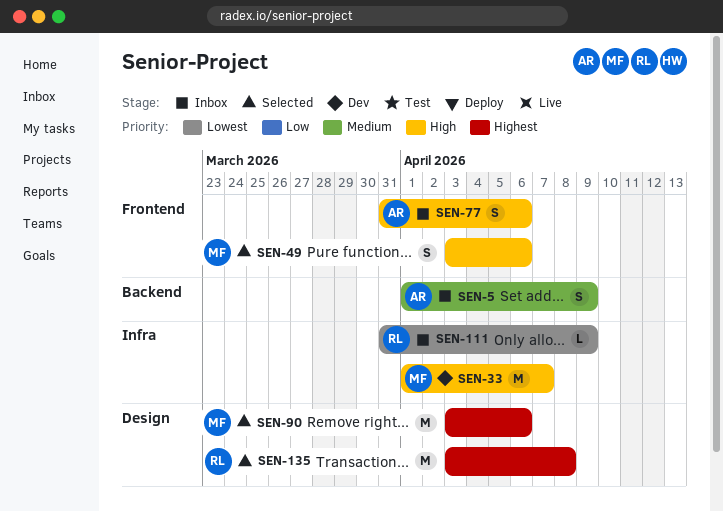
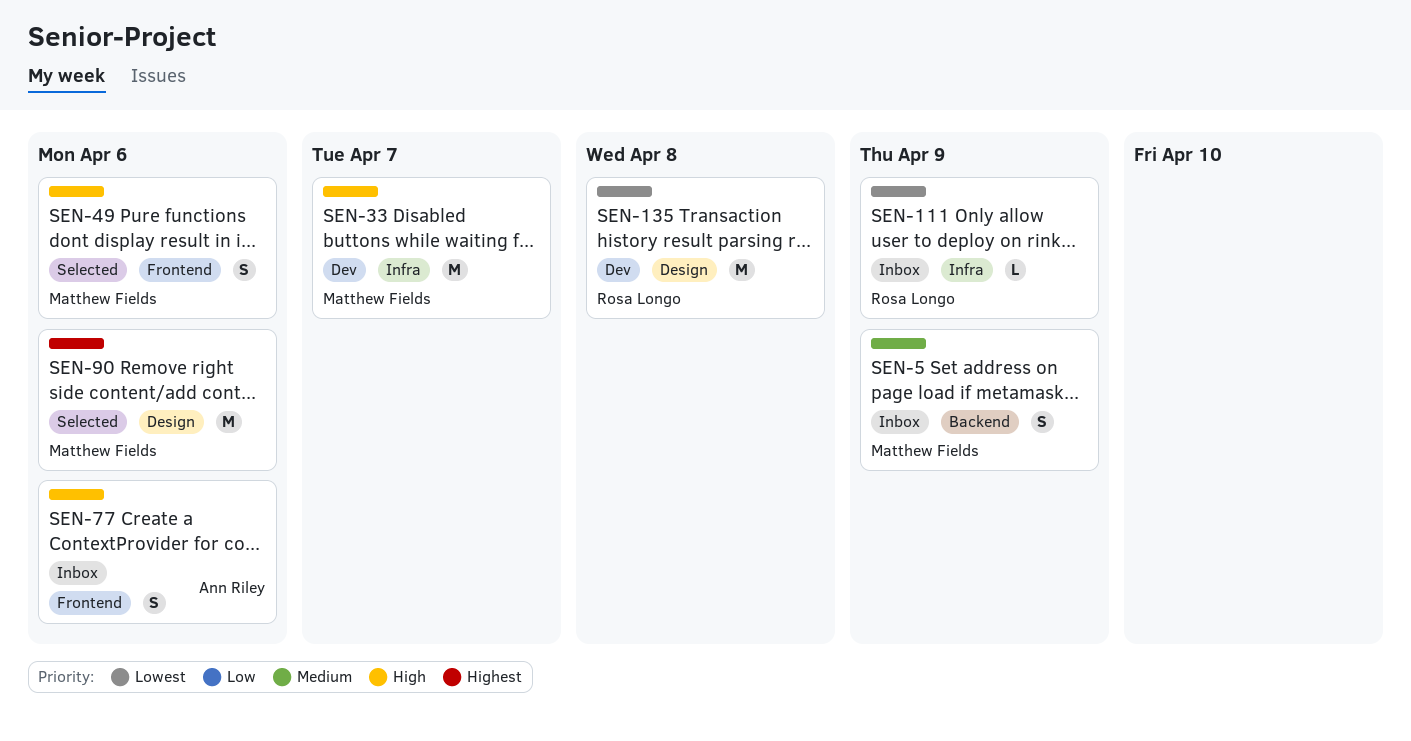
SEN-5, owner: Ann Riley -> Matthew Fields
SEN-135, status: Selected -> Dev
SEN-135, priority: Highest -> Lowest

